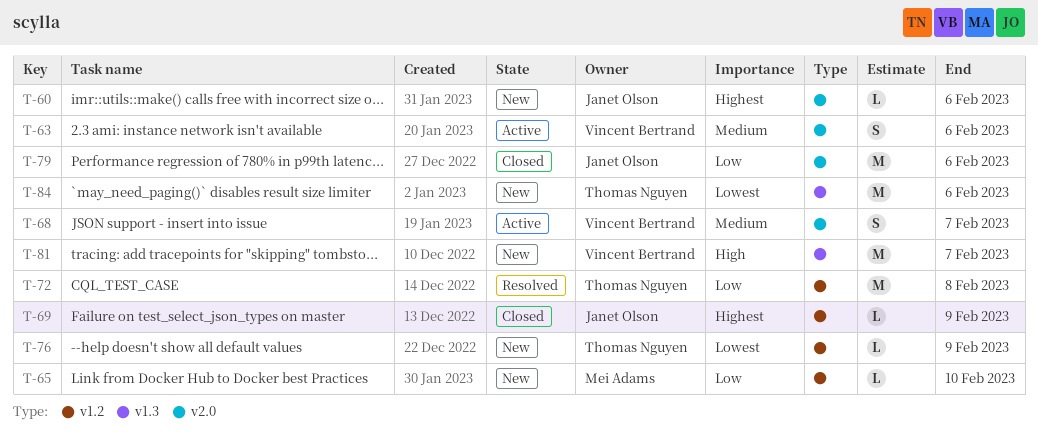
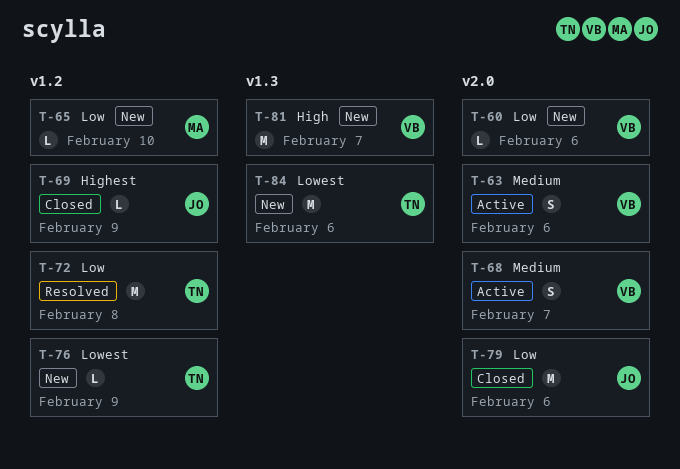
T-60, owner: Janet Olson -> Vincent Bertrand
T-60, priority: Highest -> Low

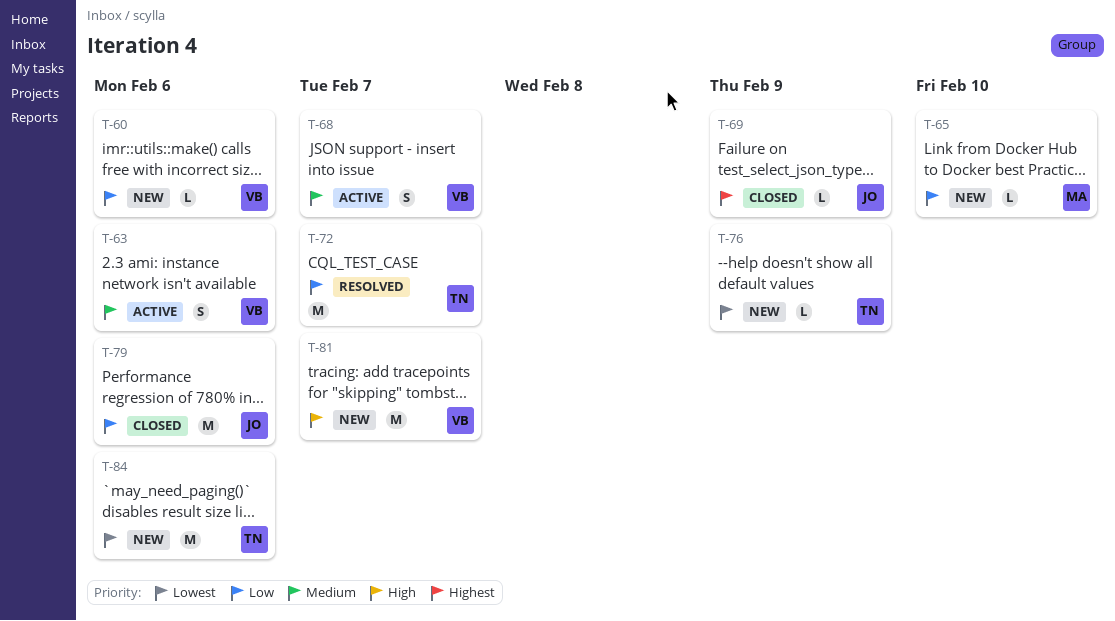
T-72, due: Feb 8 -> Feb 7

